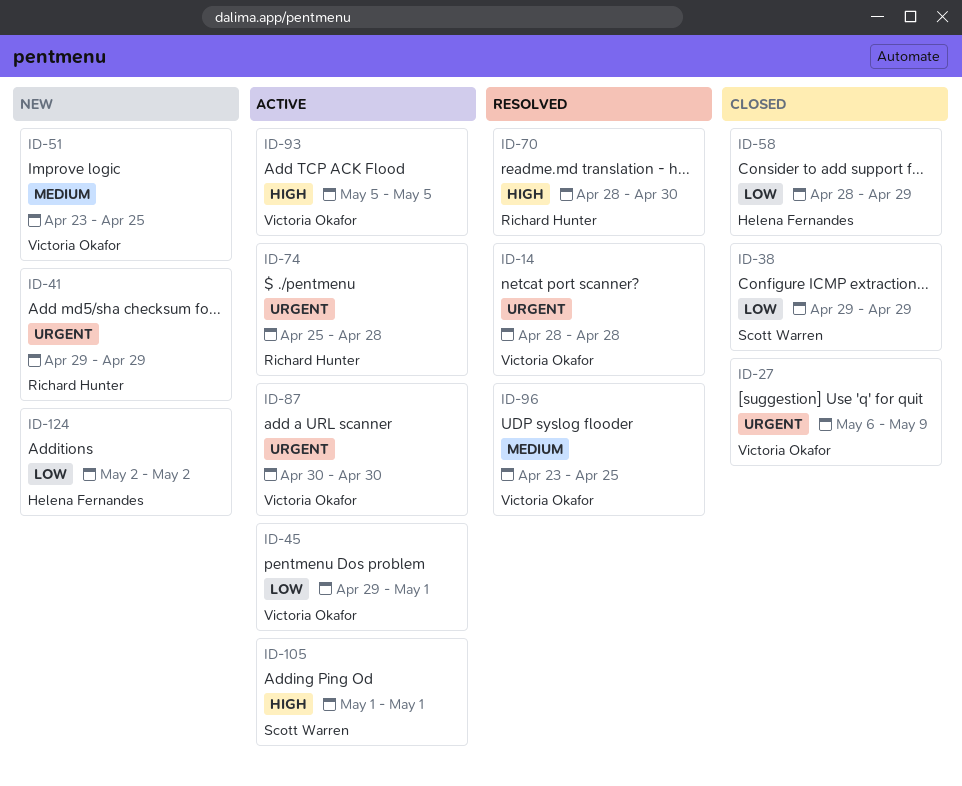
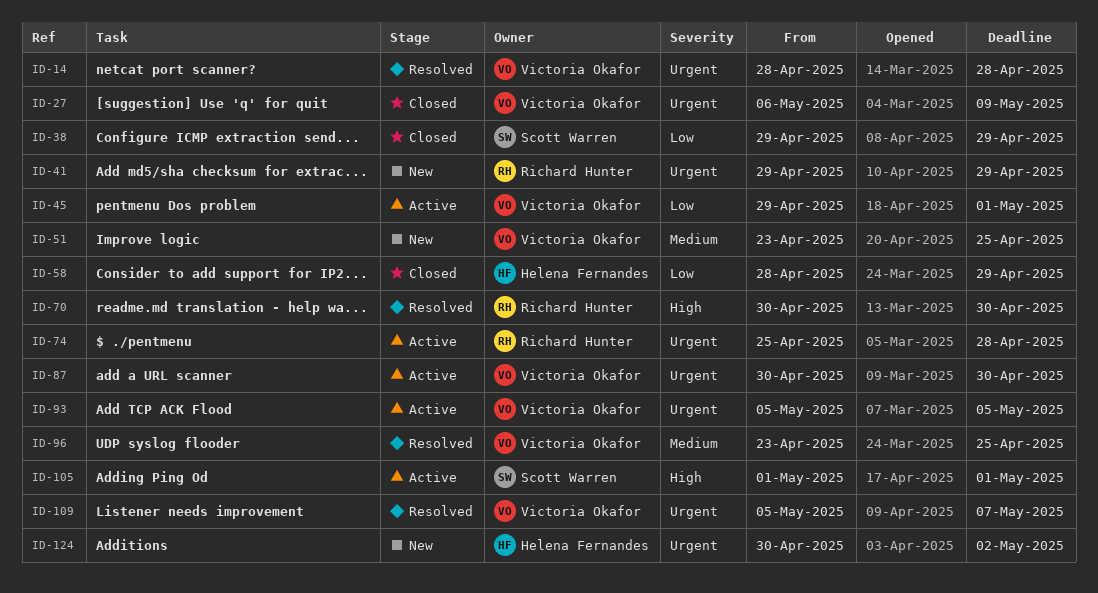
ID-70, start: Apr 28 -> Apr 30
ID-93, priority: High -> Urgent
ID-109: none -> present
ID-124, priority: Low -> Urgent
ID-124, start: May 2 -> Apr 30

